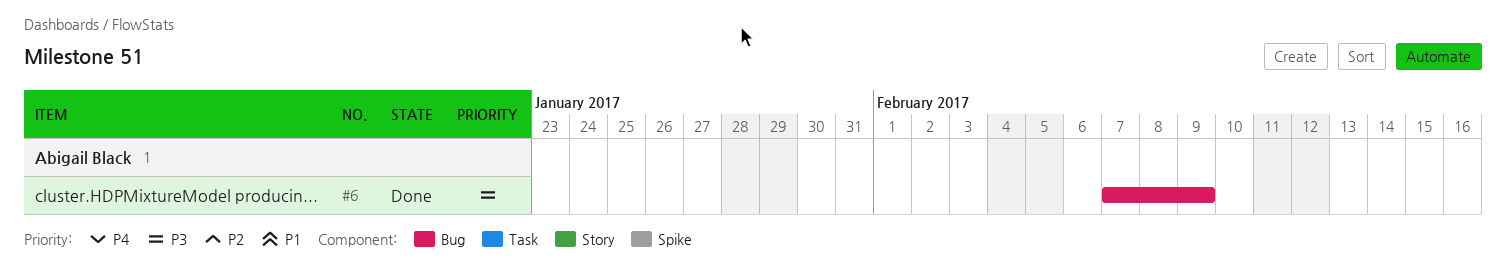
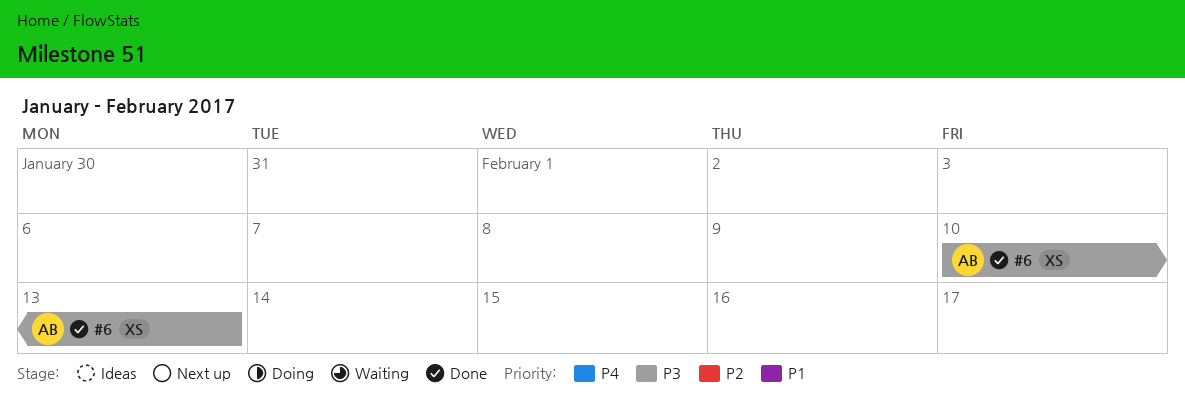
#6, start: Feb 7 -> Feb 10
#6, due: Feb 9 -> Feb 13

